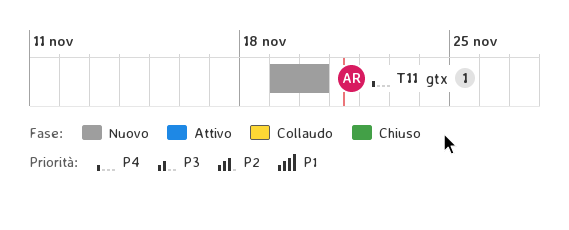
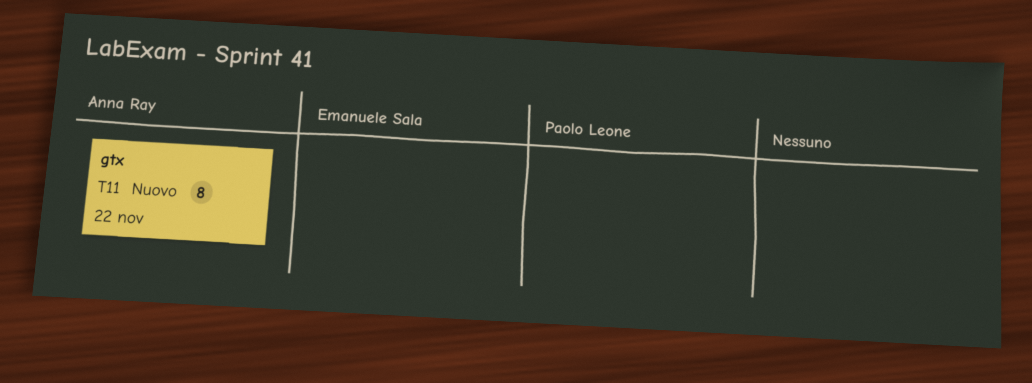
T11, estimate: 1 -> 8
T11, due: Nov 20 -> Nov 22

